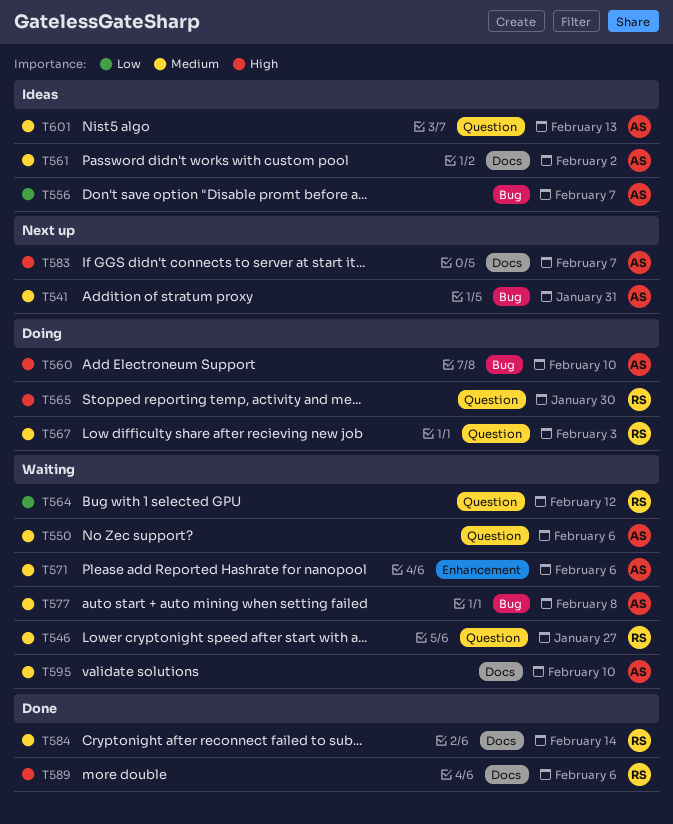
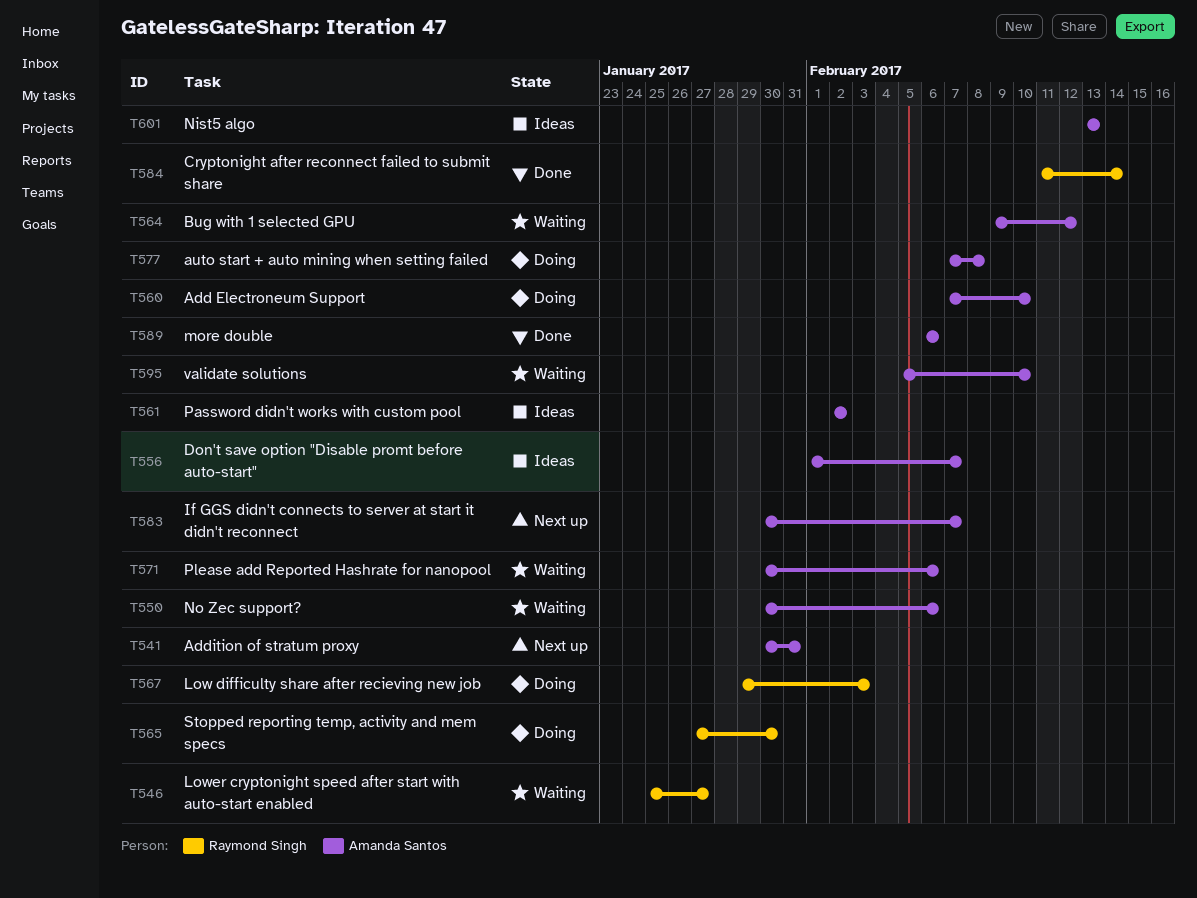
T564, owner: Raymond Singh -> Amanda Santos
T577, status: Waiting -> Doing
T589, owner: Raymond Singh -> Amanda Santos

